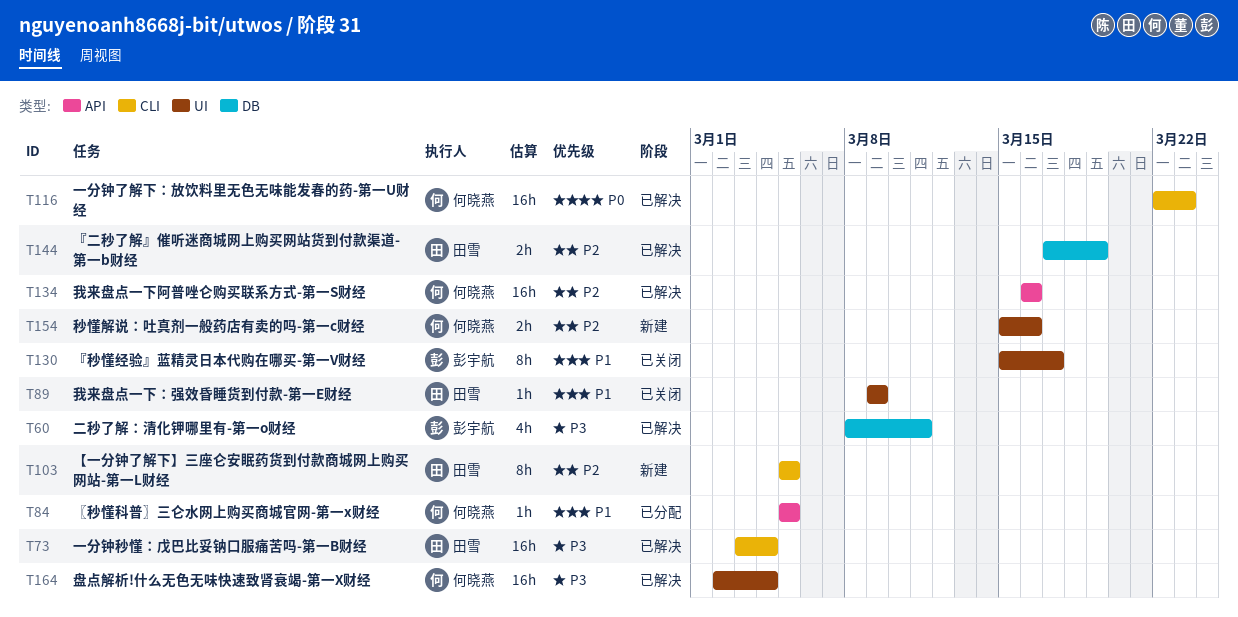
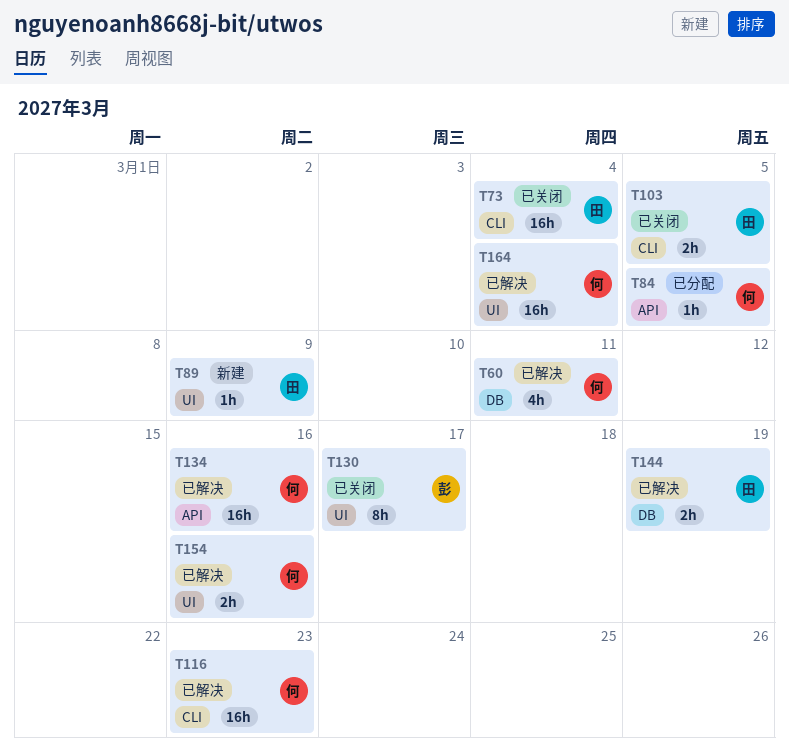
T60, owner: 彭宇航 -> 何晓燕
T73, status: 已解决 -> 已关闭
T89, status: 已关闭 -> 新建
T103, status: 新建 -> 已关闭
T103, estimate: 8h -> 2h
T154, status: 新建 -> 已解决

